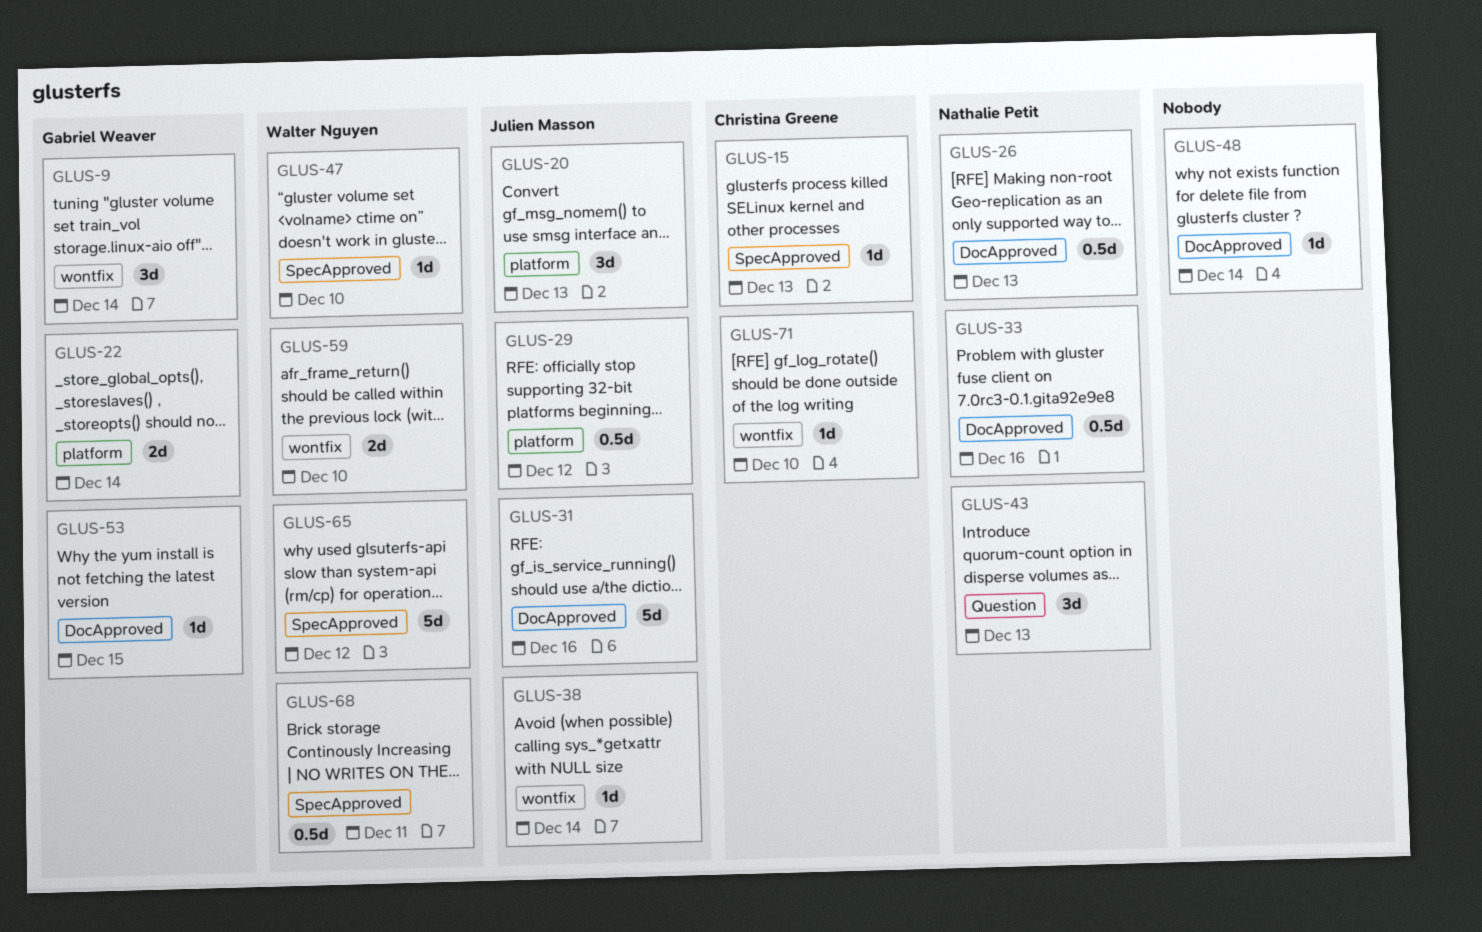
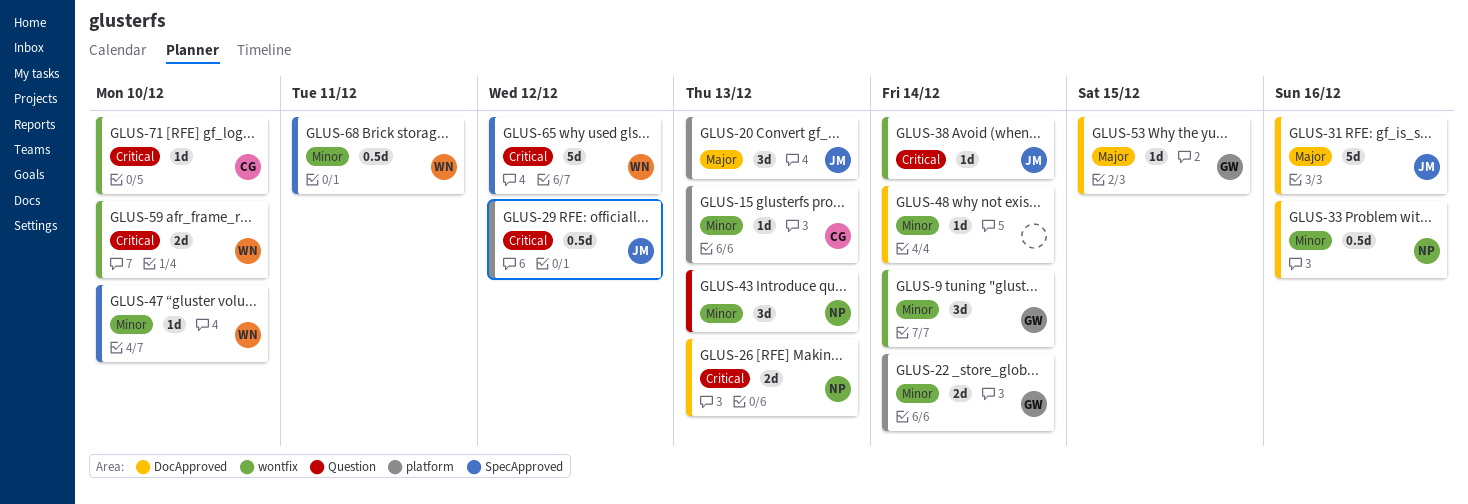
GLUS-15, label: SpecApproved -> platform
GLUS-26, estimate: 0.5d -> 2d

